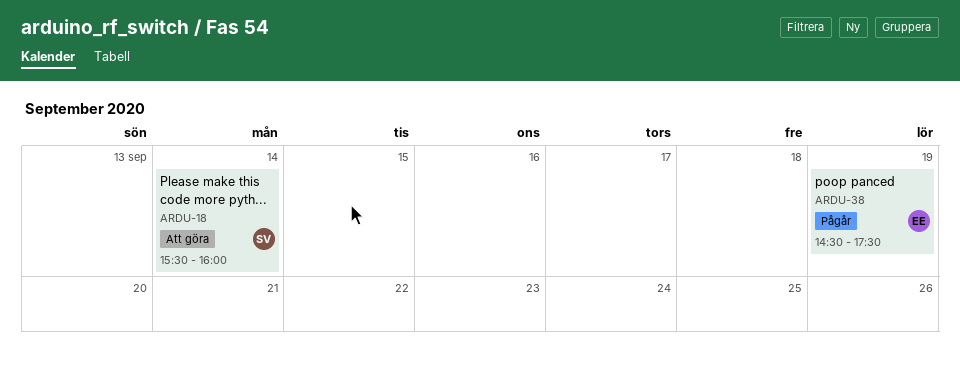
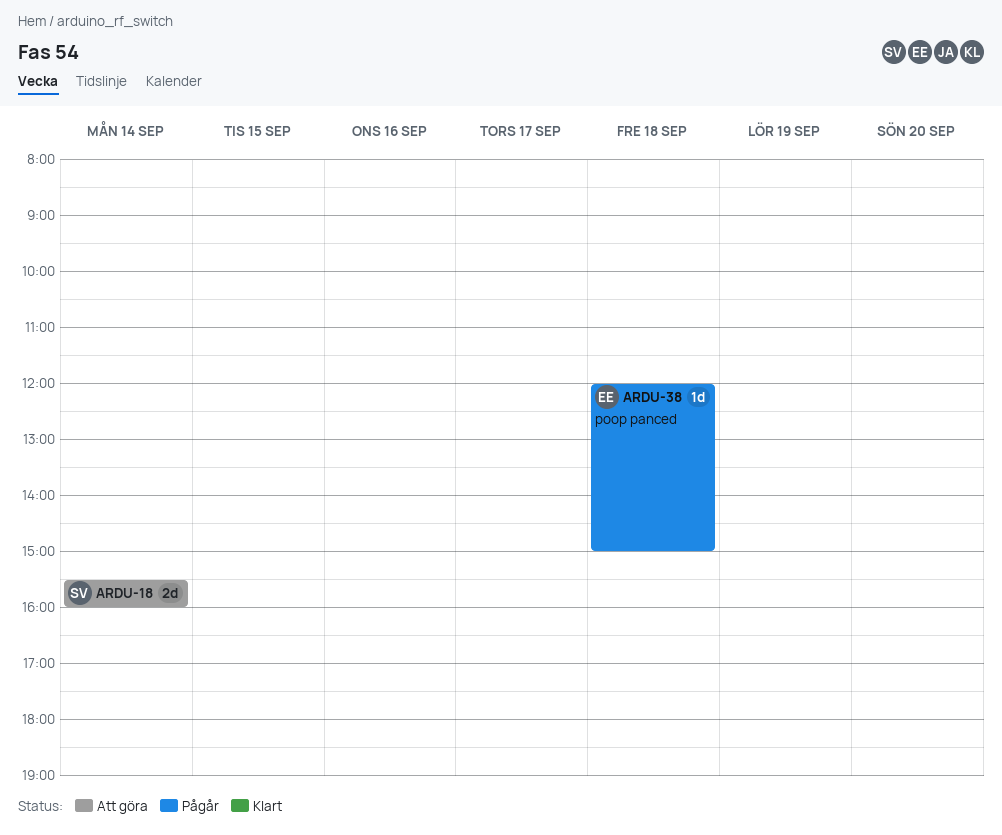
ARDU-38, day: Sep 19 -> Sep 18
ARDU-38, begins: 14:30 -> 12:00
ARDU-38, ends: 17:30 -> 15:00

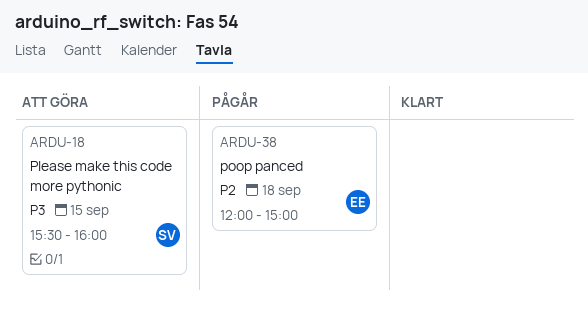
ARDU-18, day: Sep 14 -> Sep 15

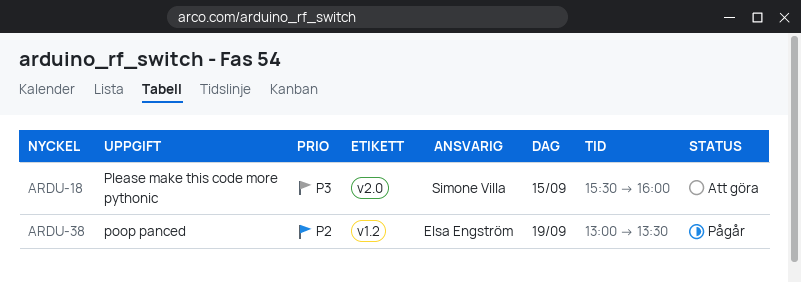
ARDU-38, day: Sep 18 -> Sep 19
ARDU-38, begins: 12:00 -> 13:00
ARDU-38, ends: 15:00 -> 13:30

